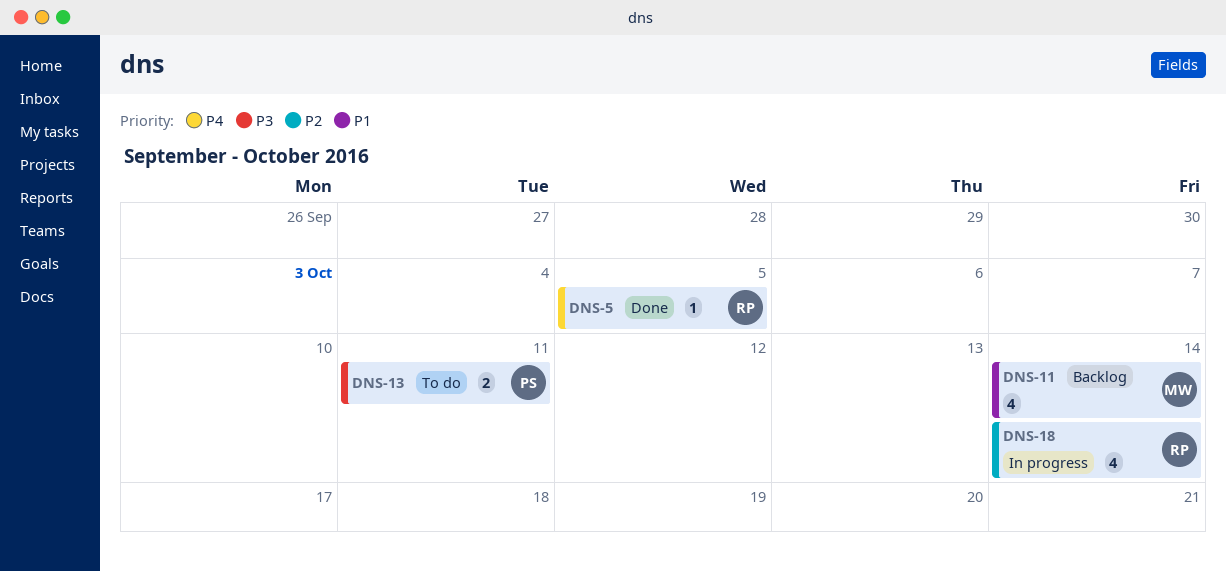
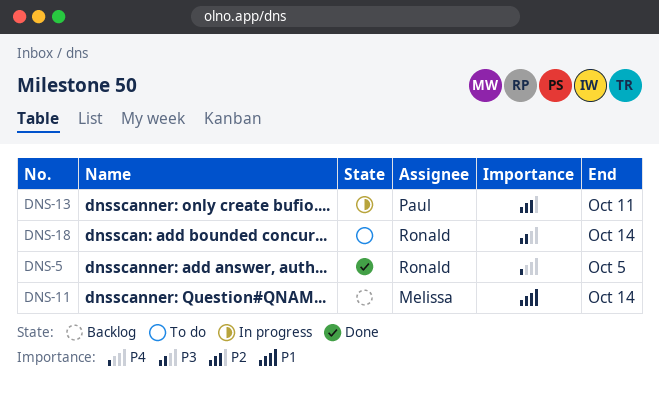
DNS-13, status: To do -> In progress
DNS-13, priority: P3 -> P2
DNS-18, status: In progress -> To do
DNS-18, priority: P2 -> P3

